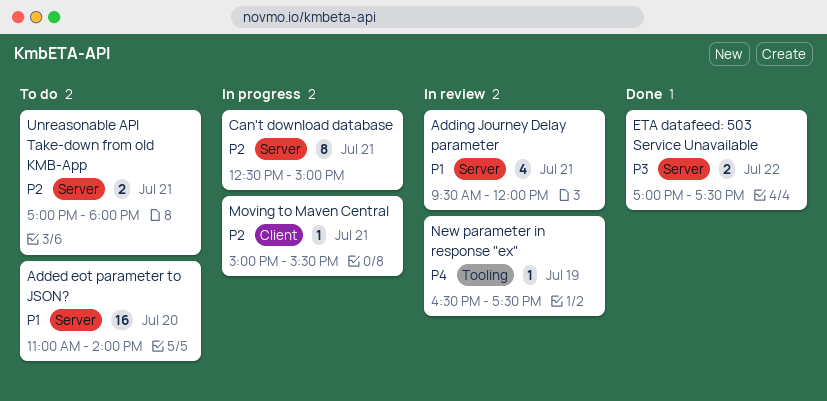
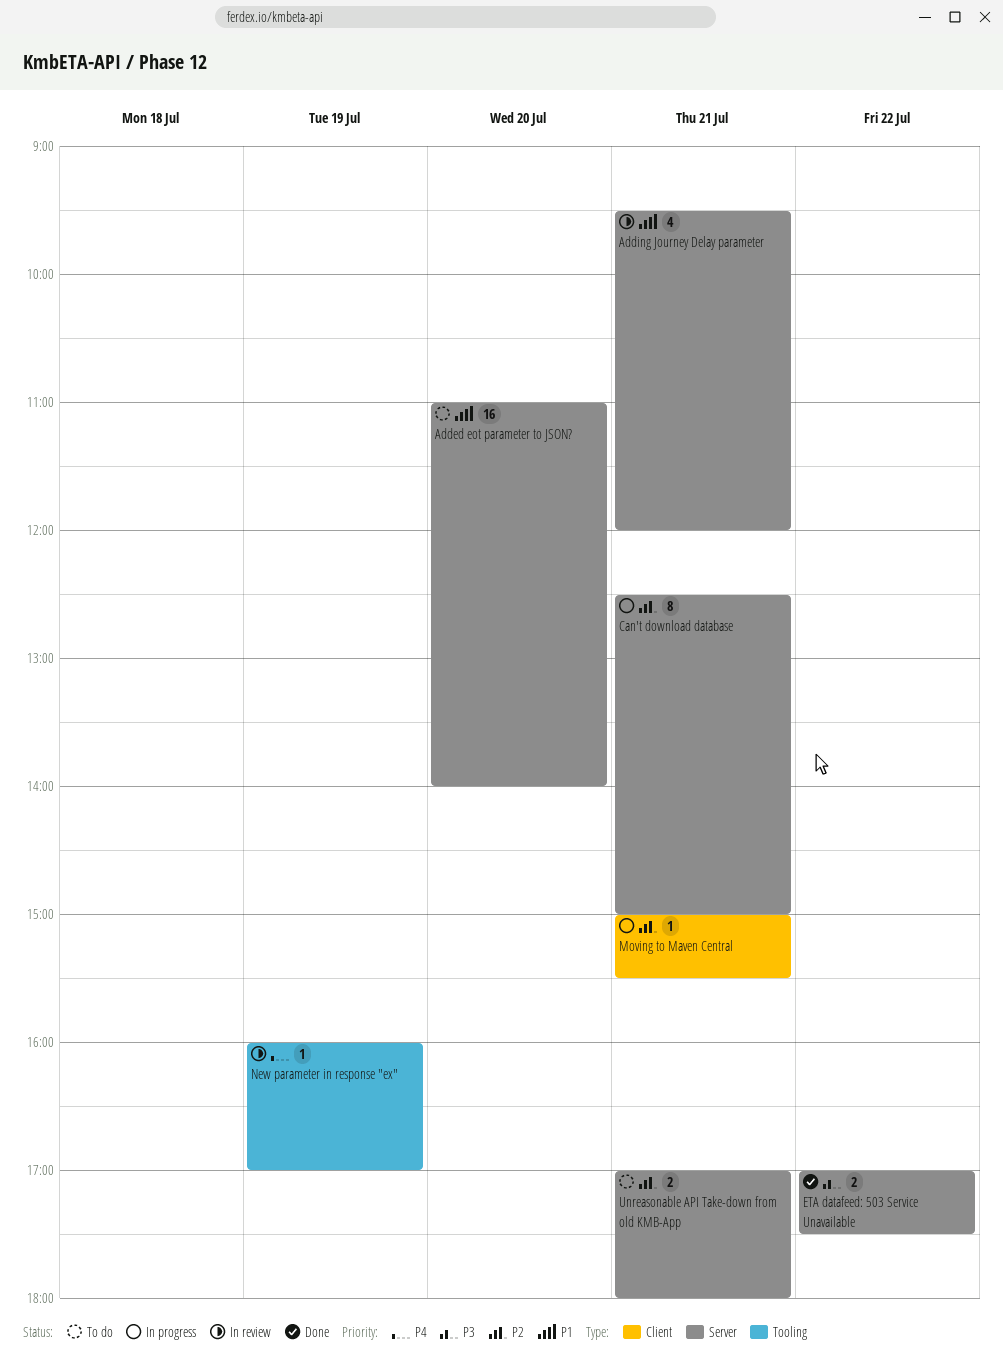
New parameter in response "ex", begins: 16:30 -> 16:00
New parameter in response "ex", ends: 17:30 -> 17:00

